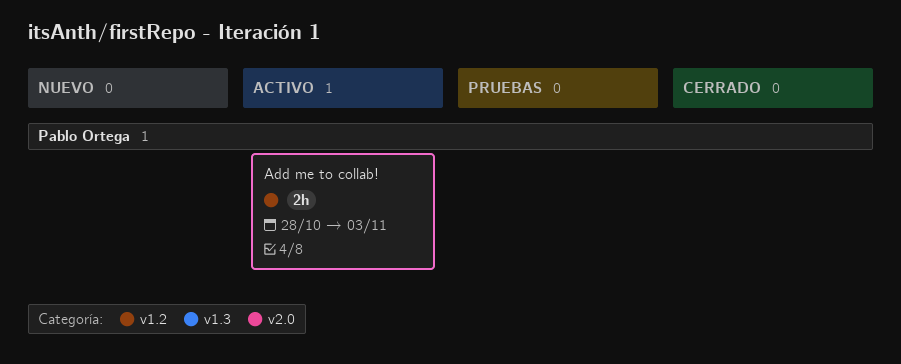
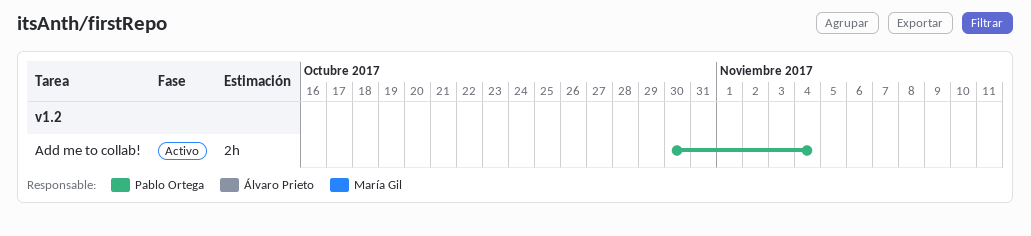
Add me to collab!, start: Oct 28 -> Oct 30
Add me to collab!, due: Nov 3 -> Nov 4

